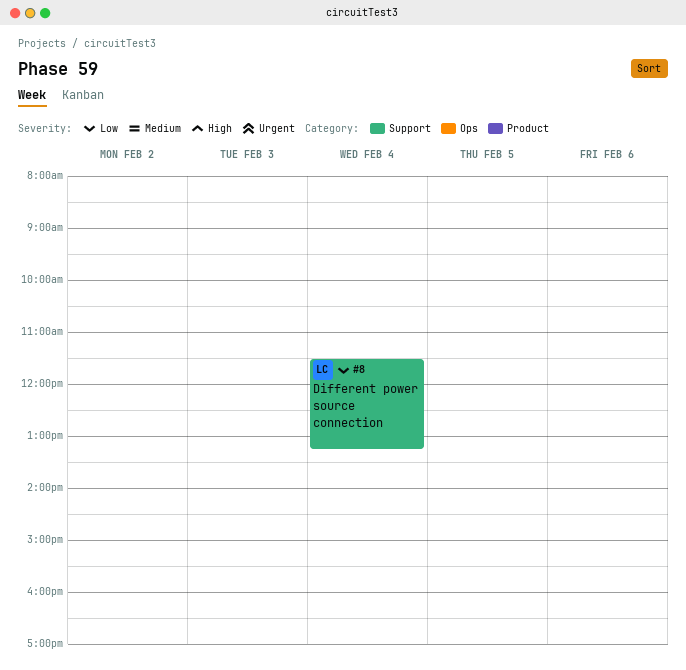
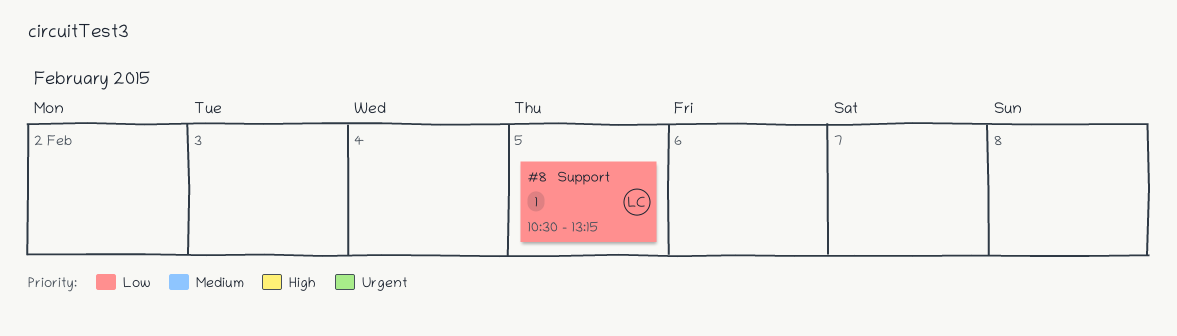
#8, day: Feb 4 -> Feb 5
#8, begins: 11:30 -> 10:30

